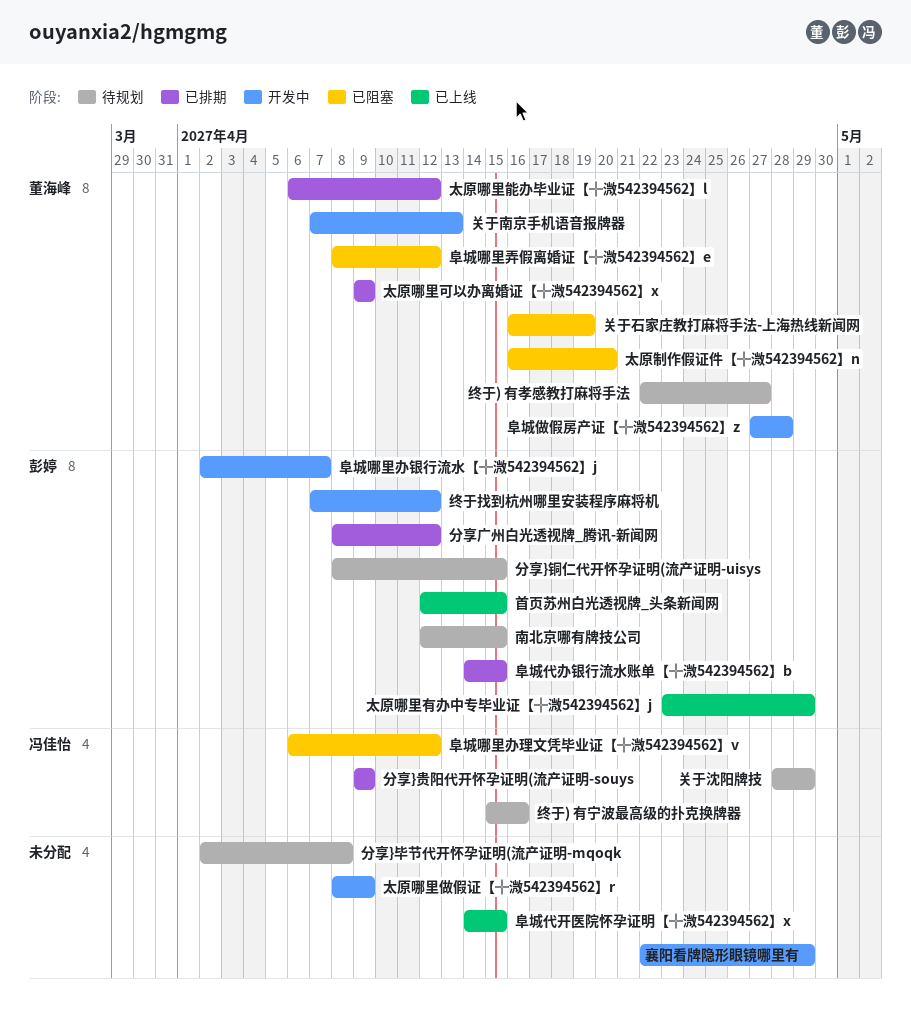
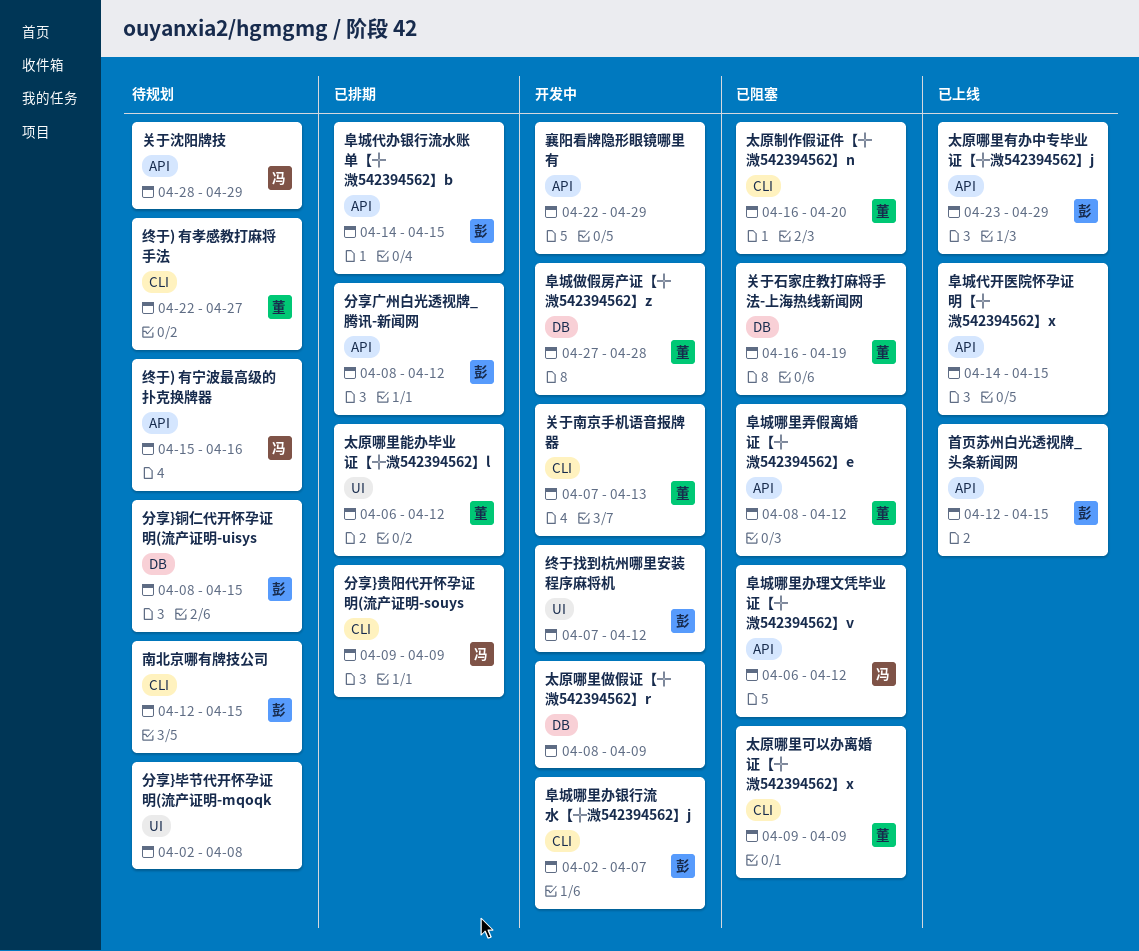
太原哪里可以办离婚证【╬溦542394562】x, status: 已排期 -> 已阻塞

